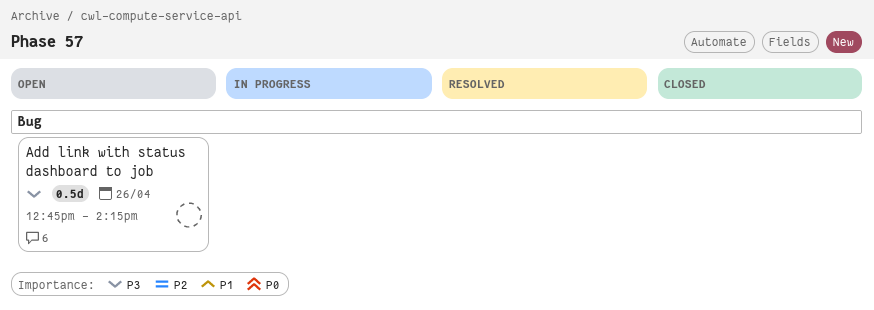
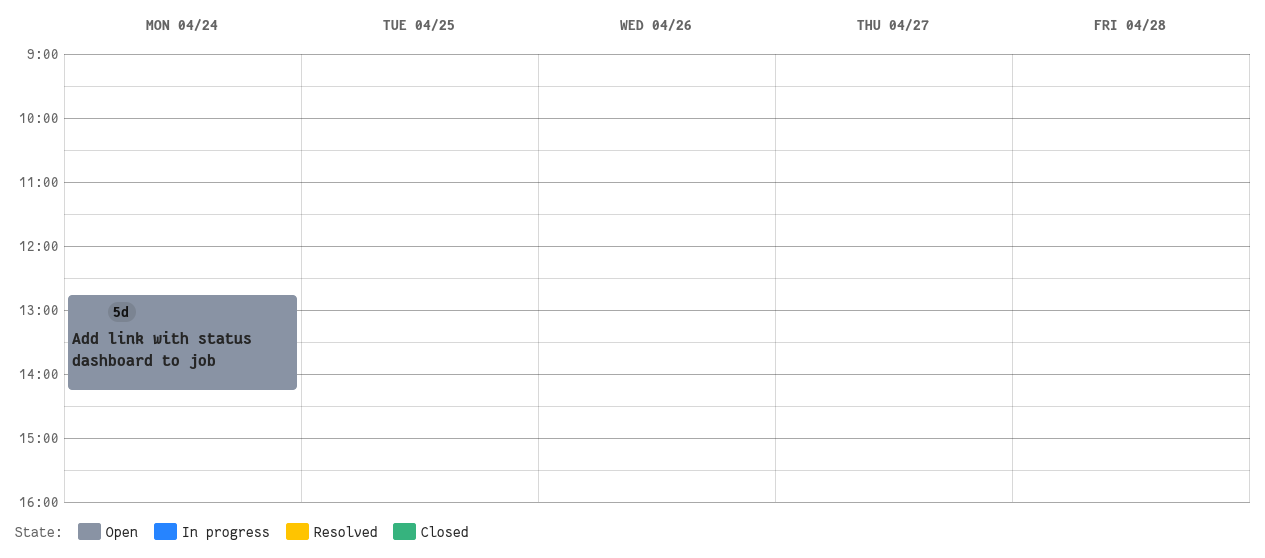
Add link with status dashboard to job, estimate: 0.5d -> 5d
Add link with status dashboard to job, day: Apr 26 -> Apr 24

